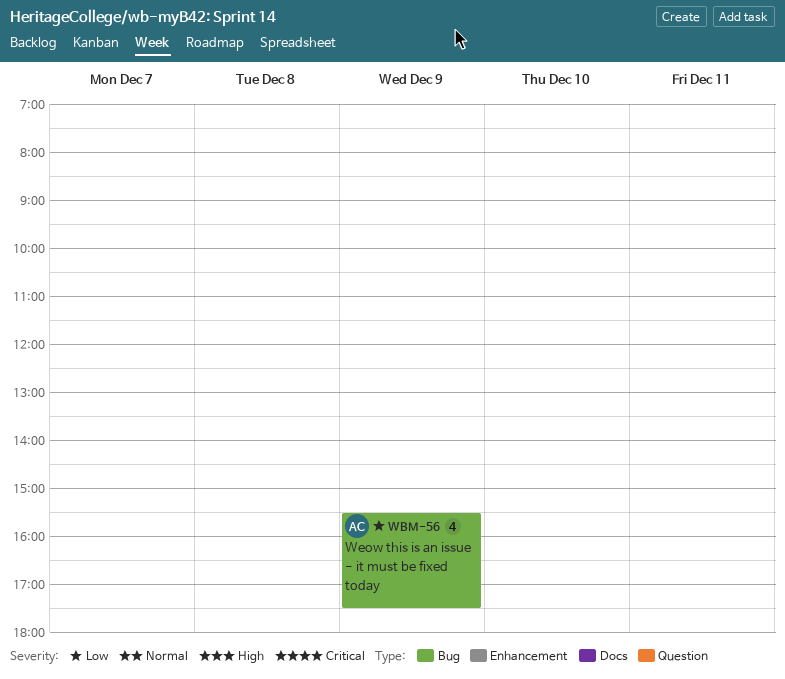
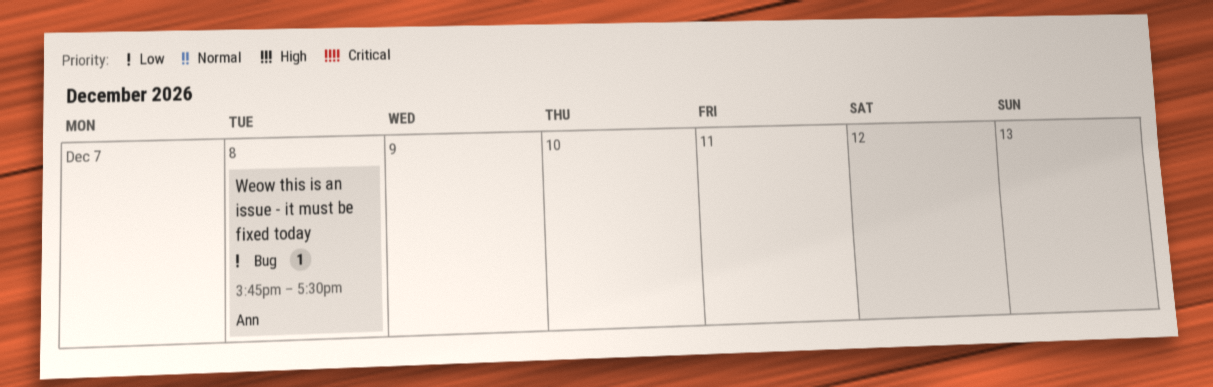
Weow this is an issue - it must be fixed today, estimate: 4 -> 1
Weow this is an issue - it must be fixed today, day: Dec 9 -> Dec 8
Weow this is an issue - it must be fixed today, begins: 15:30 -> 15:45

